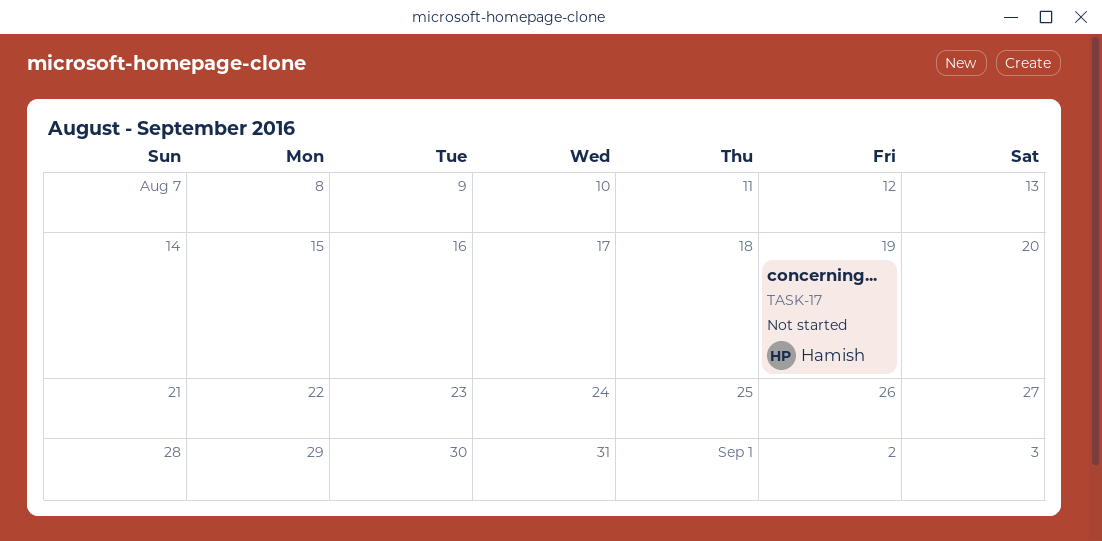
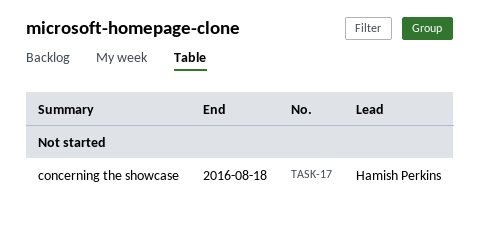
TASK-17, due: Aug 19 -> Aug 18

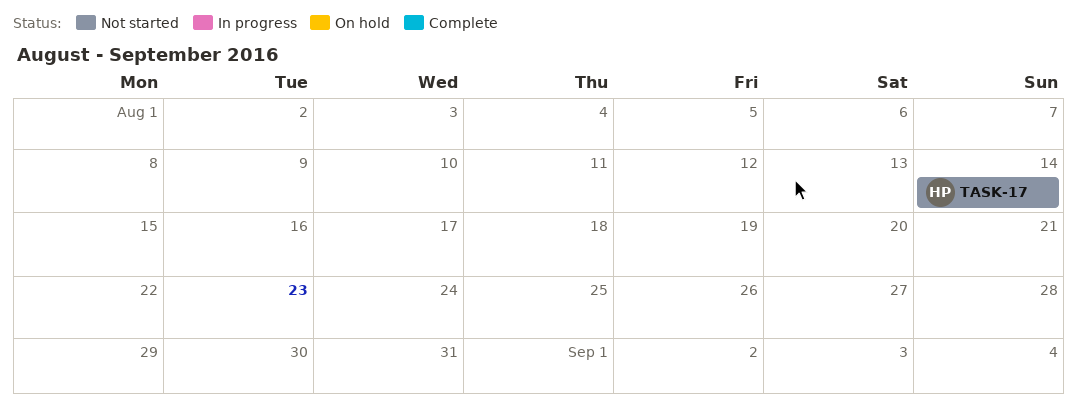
TASK-17, due: Aug 18 -> Aug 14

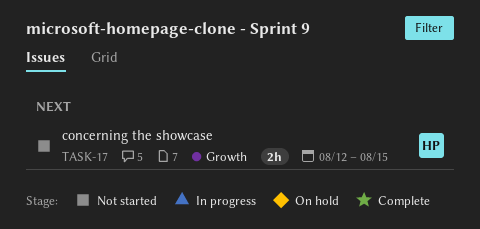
TASK-17, start: Aug 14 -> Aug 12
TASK-17, due: Aug 14 -> Aug 15

